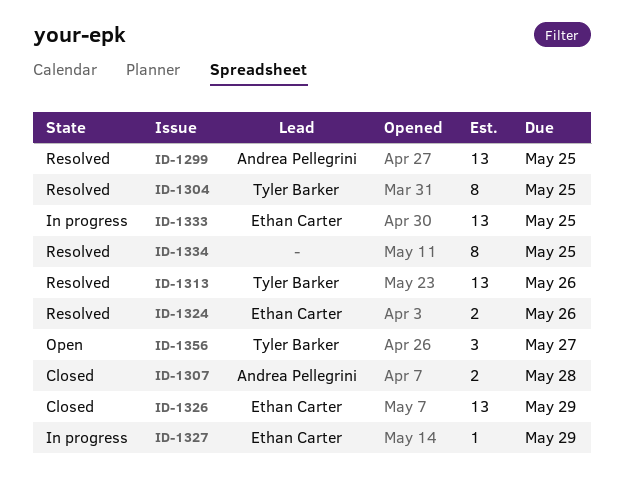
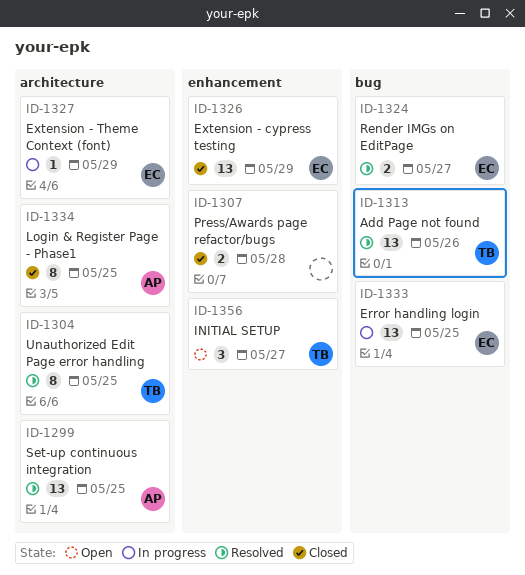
ID-1307, owner: Andrea Pellegrini -> none
ID-1324, due: May 26 -> May 27
ID-1334, status: Resolved -> Closed
ID-1334, owner: none -> Andrea Pellegrini

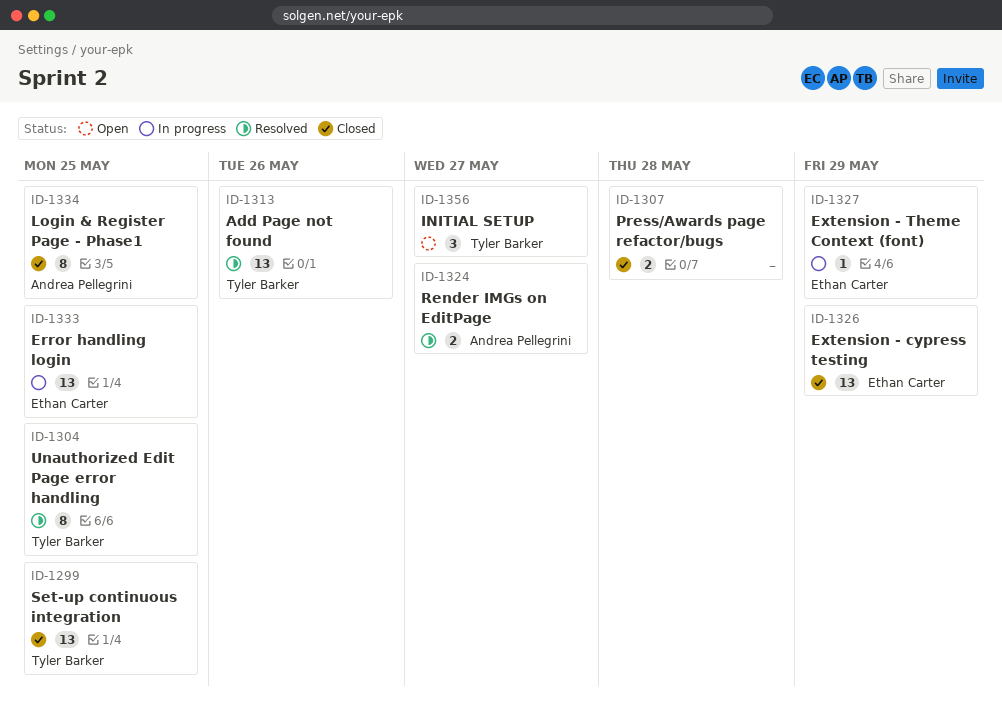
ID-1299, status: Resolved -> Closed
ID-1299, owner: Andrea Pellegrini -> Tyler Barker
ID-1324, owner: Ethan Carter -> Andrea Pellegrini

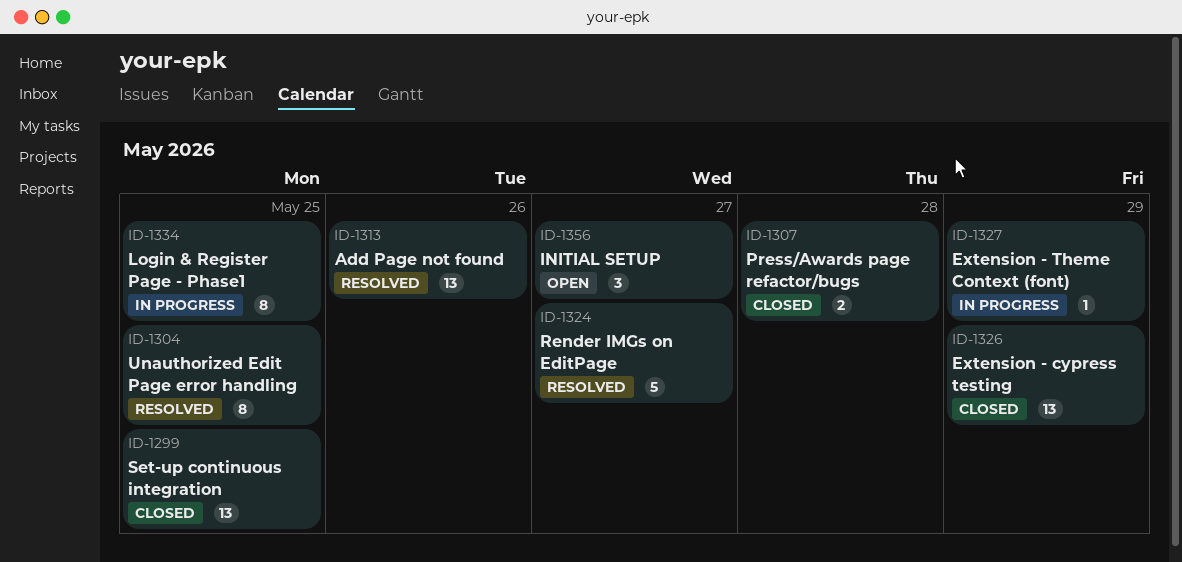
ID-1324, estimate: 2 -> 5
ID-1333: present -> none
ID-1334, status: Closed -> In progress

